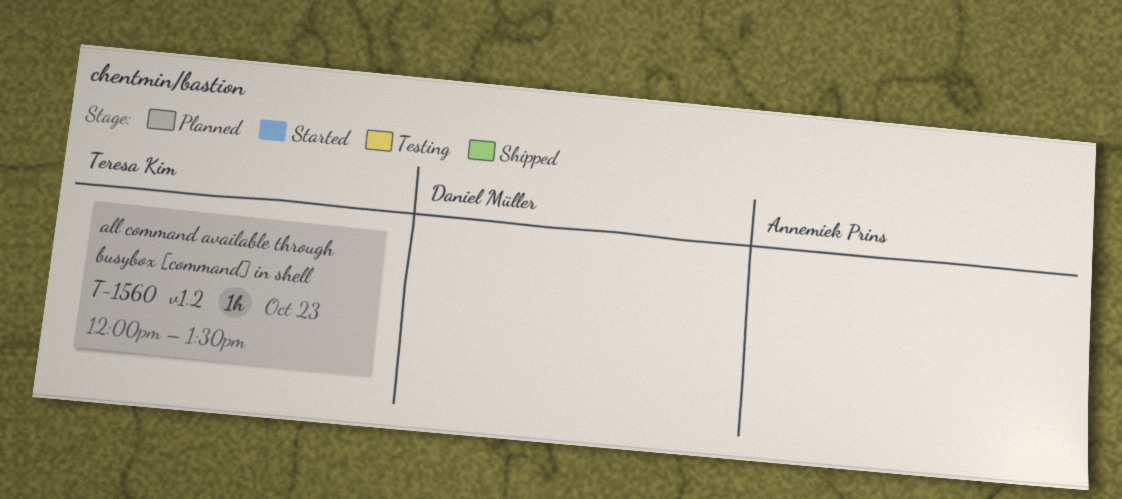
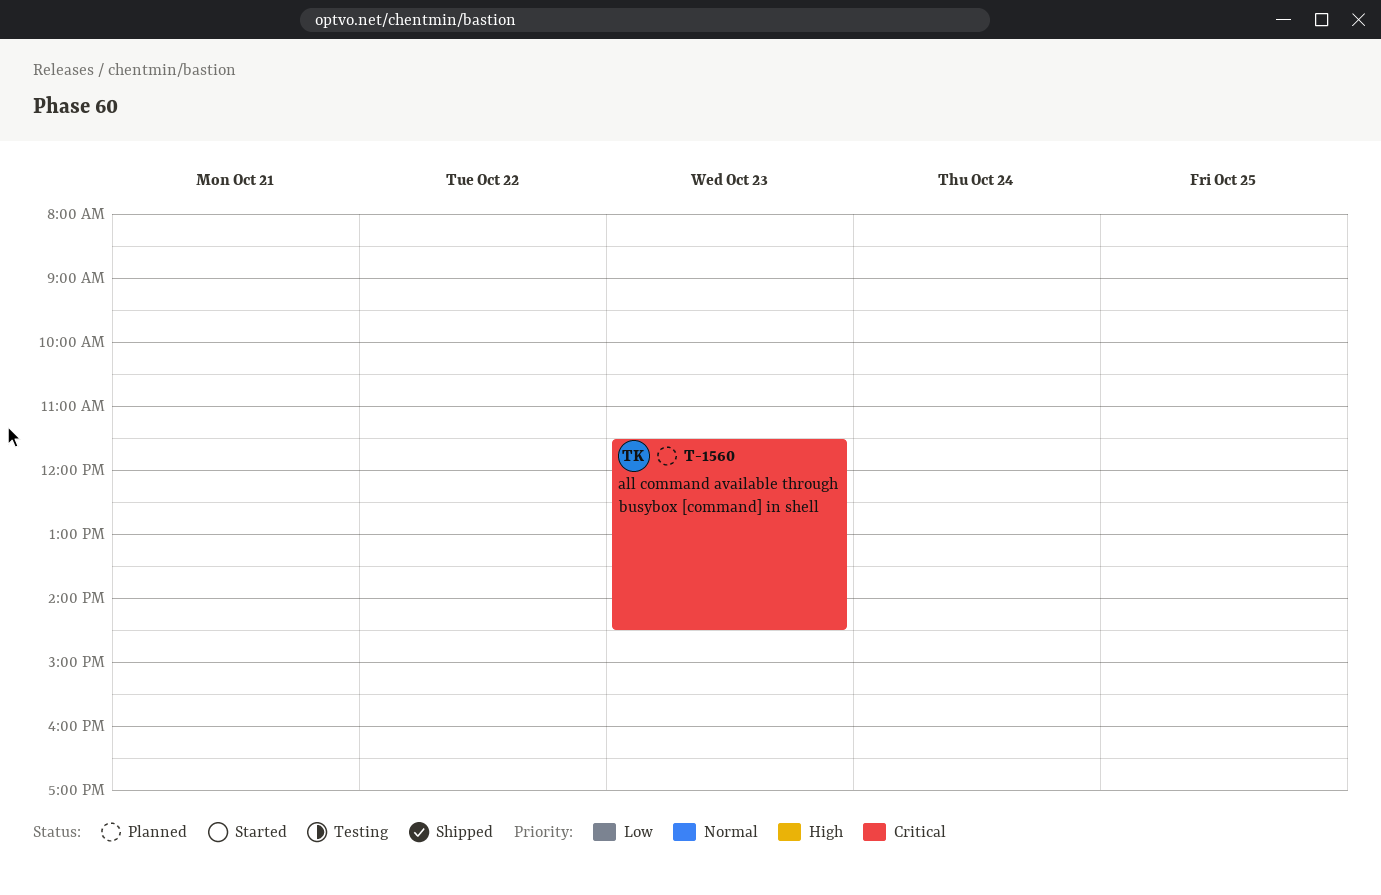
T-1560, begins: 12:00 -> 11:30
T-1560, ends: 13:30 -> 14:30

